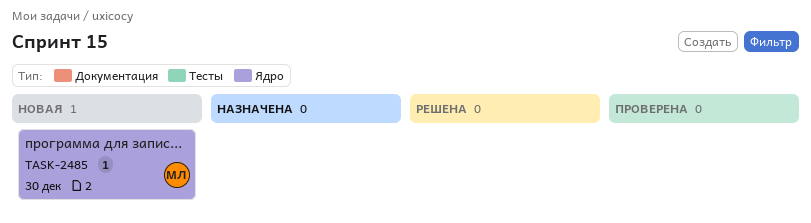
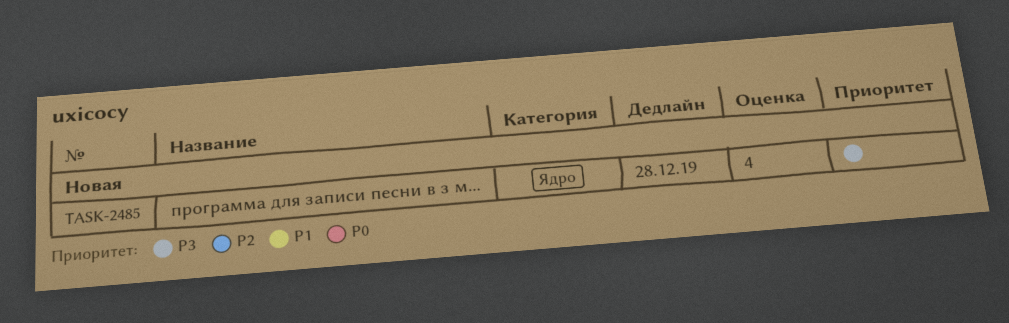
TASK-2485, estimate: 1 -> 4
TASK-2485, due: Dec 30 -> Dec 28

